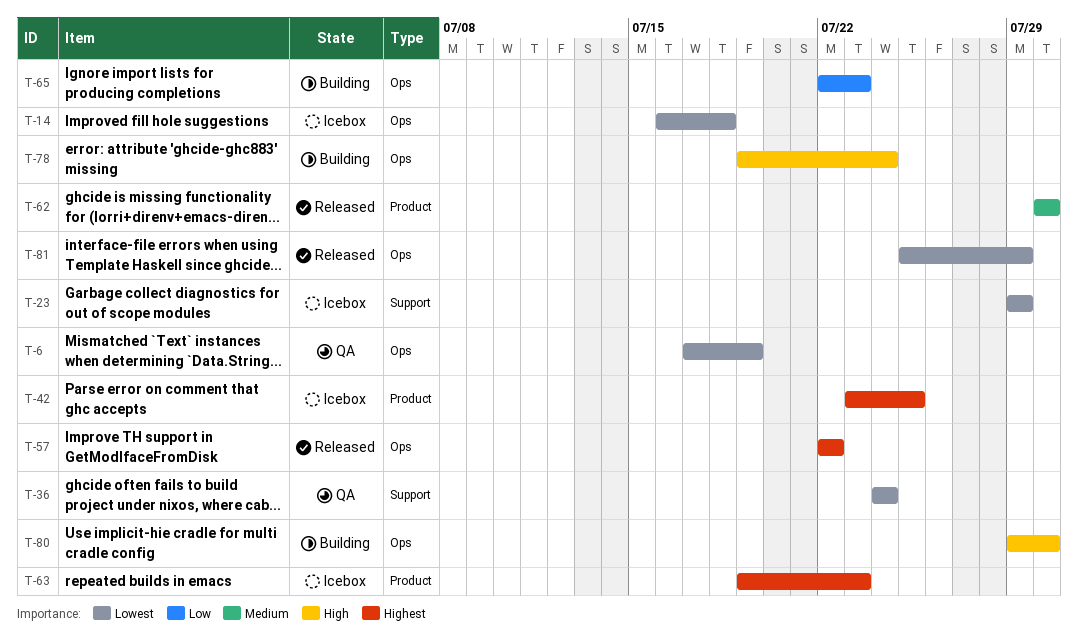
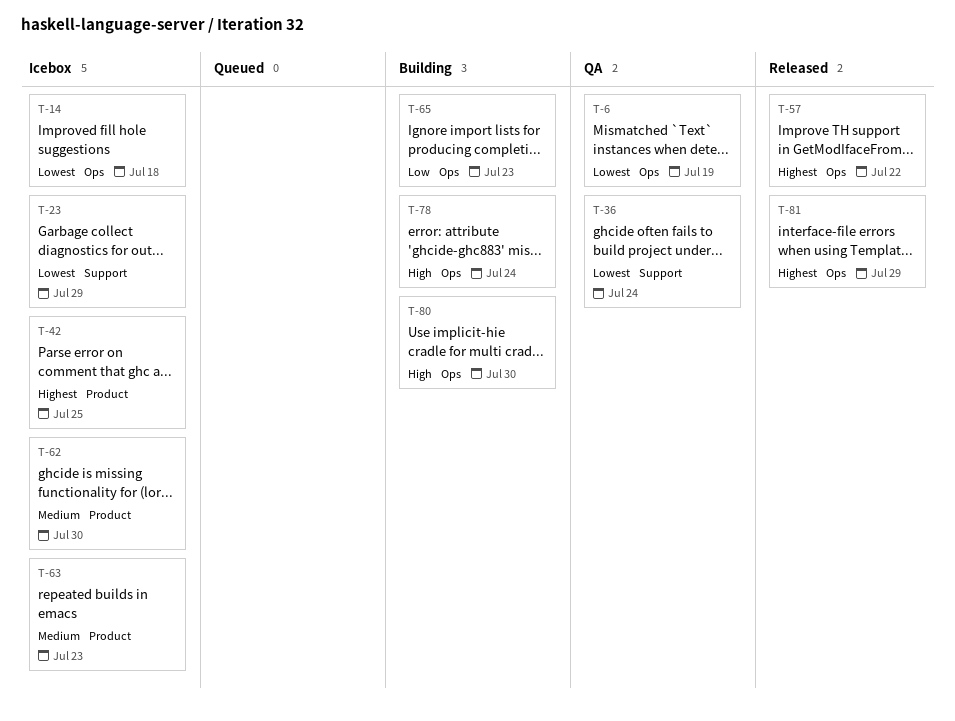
T-62, status: Released -> Icebox
T-63, priority: Highest -> Medium
T-81, priority: Lowest -> Highest

